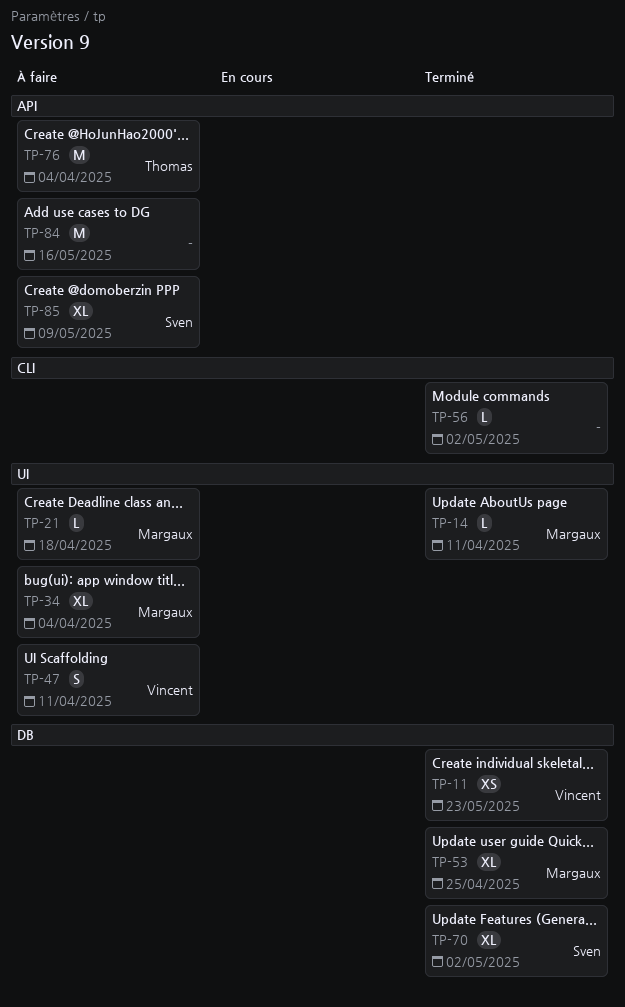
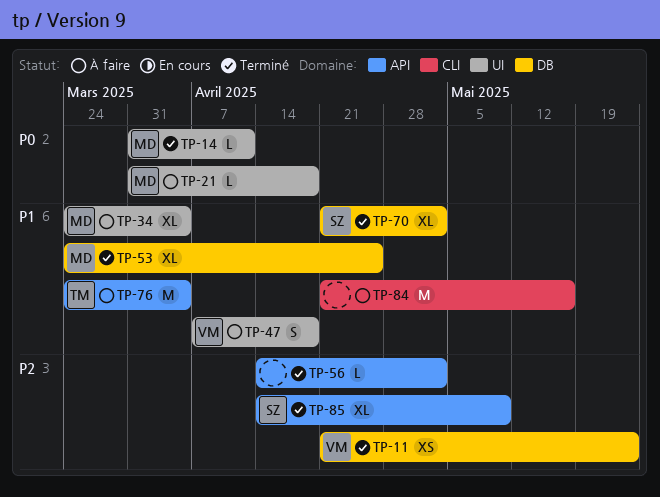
TP-47, due: Apr 11 -> Apr 18
TP-56, label: CLI -> API
TP-84, label: API -> CLI
TP-85, status: À faire -> Terminé

